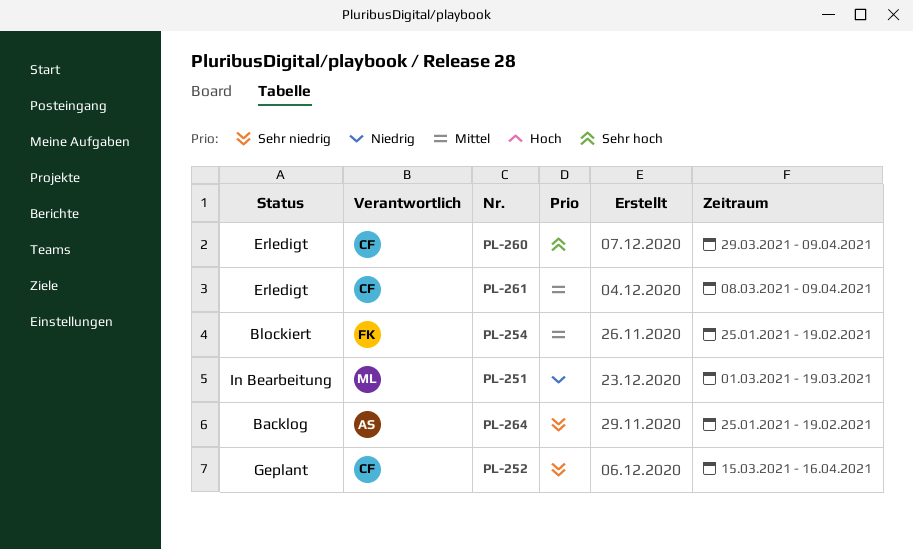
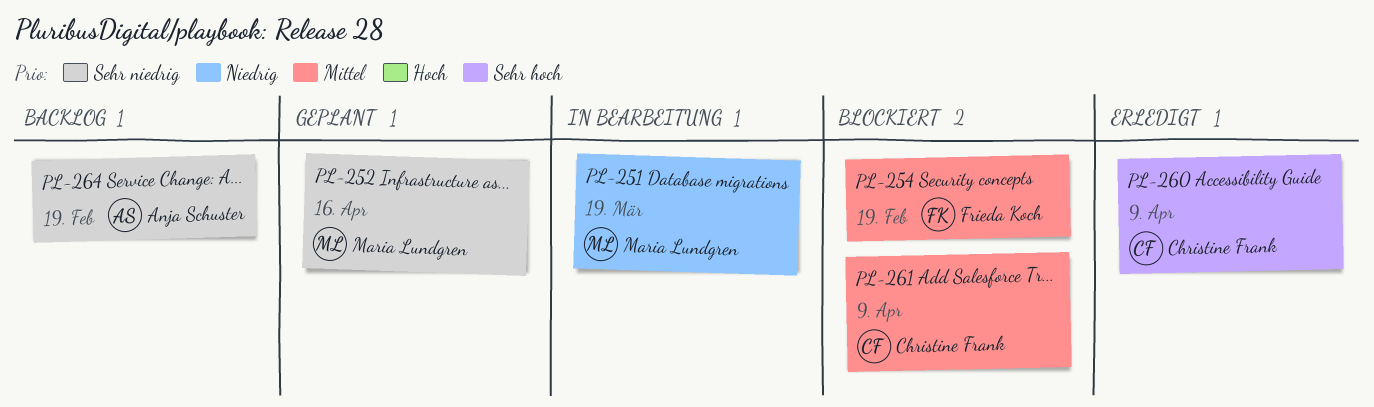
PL-252, owner: Christine Frank -> Maria Lundgren
PL-261, status: Erledigt -> Blockiert

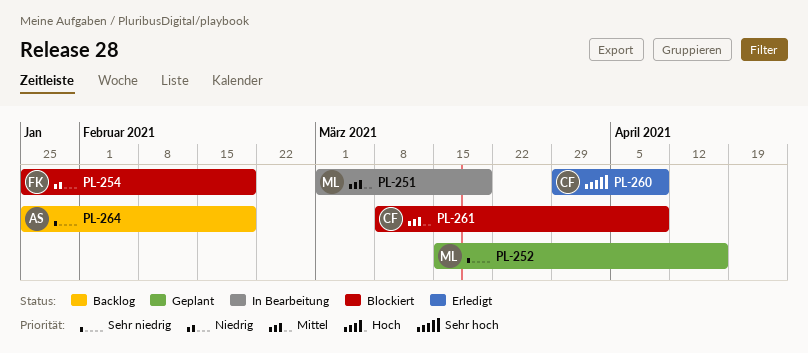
PL-251, priority: Niedrig -> Mittel
PL-254, priority: Mittel -> Niedrig

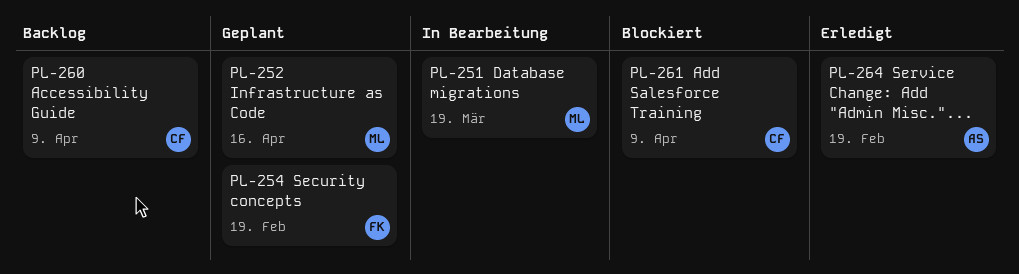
PL-254, status: Blockiert -> Geplant
PL-260, status: Erledigt -> Backlog
PL-264, status: Backlog -> Erledigt

